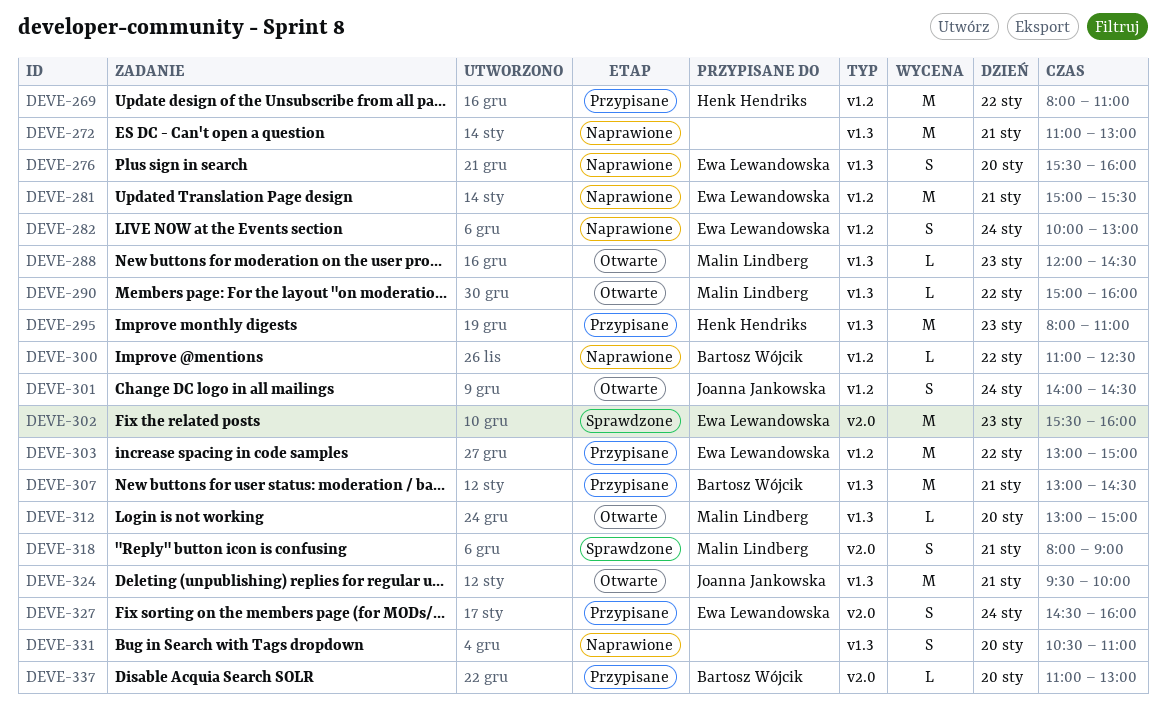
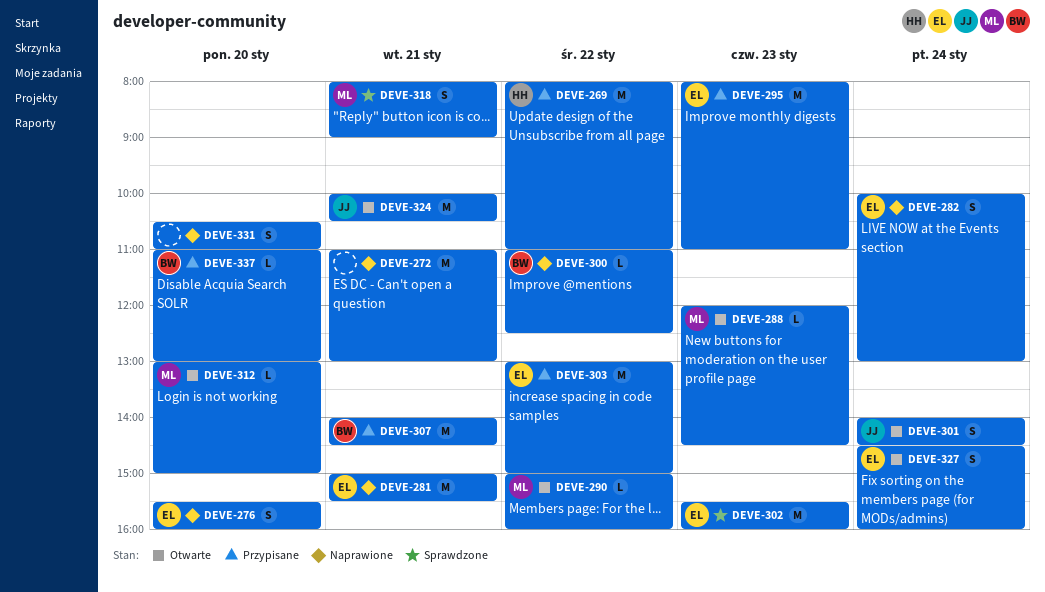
DEVE-295, owner: Henk Hendriks -> Ewa Lewandowska
DEVE-307, begins: 13:00 -> 14:00
DEVE-324, begins: 09:30 -> 10:00
DEVE-324, ends: 10:00 -> 10:30
DEVE-327, status: Przypisane -> Otwarte

